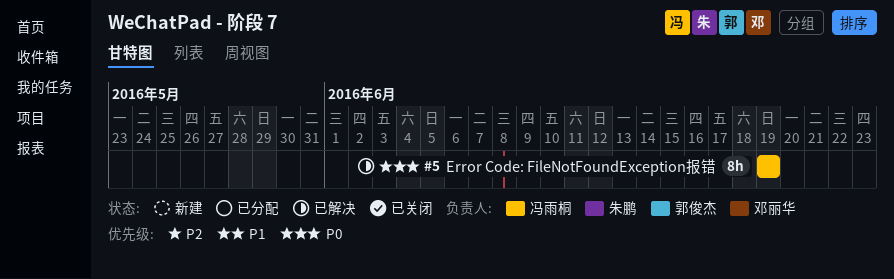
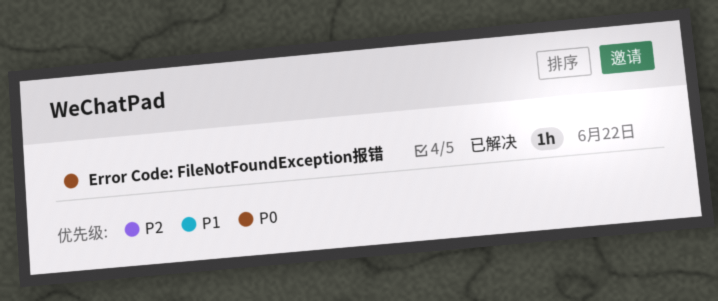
Error Code: FileNotFoundException报错, estimate: 8h -> 1h
Error Code: FileNotFoundException报错, due: Jun 19 -> Jun 22

